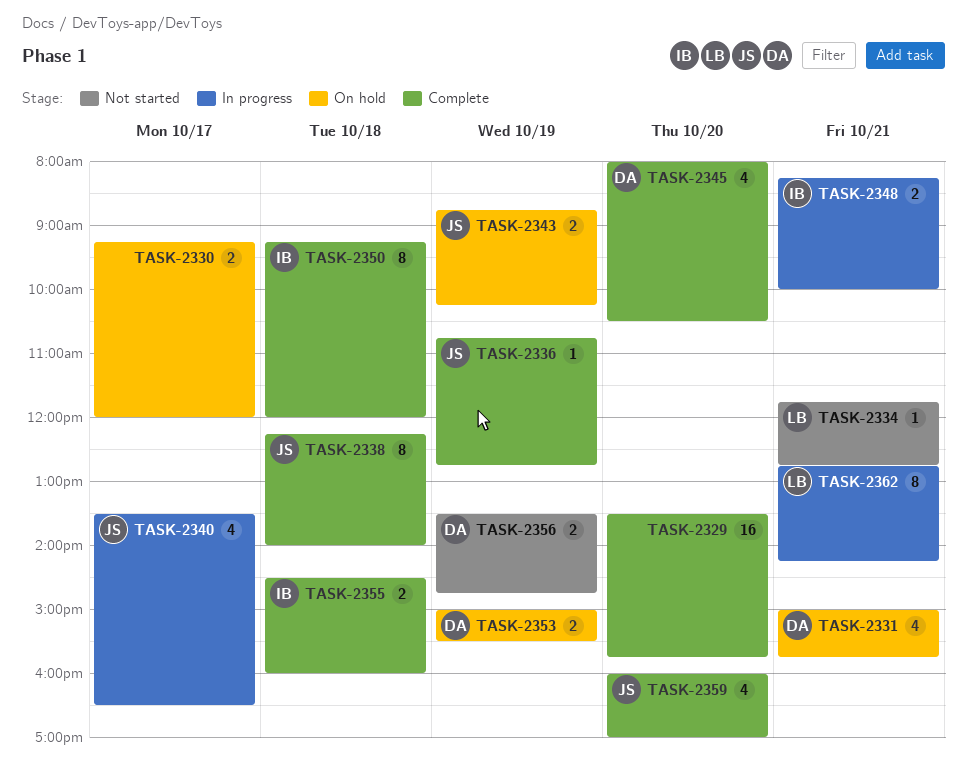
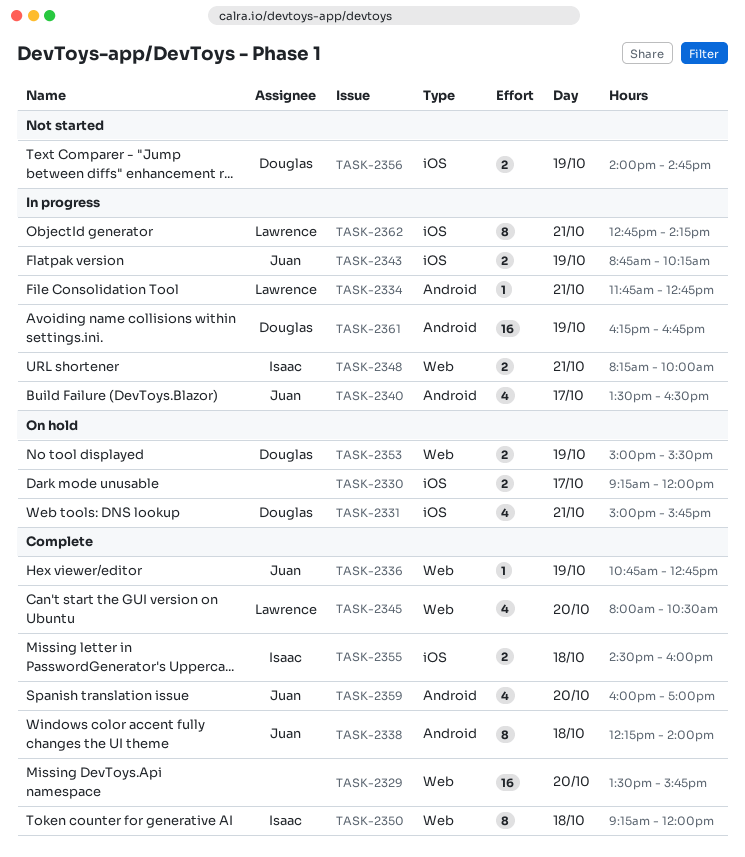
TASK-2334, status: Not started -> In progress
TASK-2343, status: On hold -> In progress
TASK-2345, owner: Douglas -> Lawrence
TASK-2356, begins: 13:30 -> 14:00
TASK-2361: none -> present

